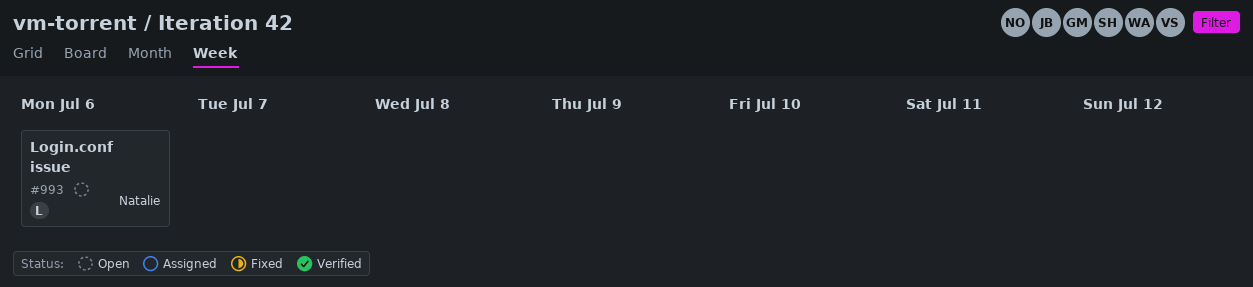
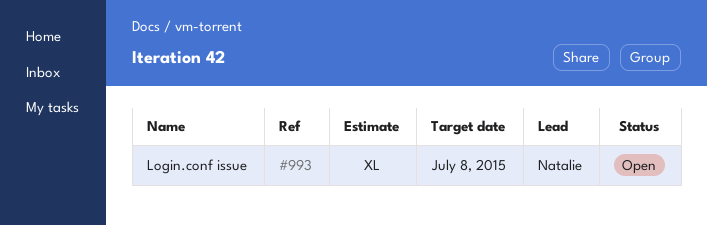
#993, estimate: L -> XL
#993, due: Jul 6 -> Jul 8

